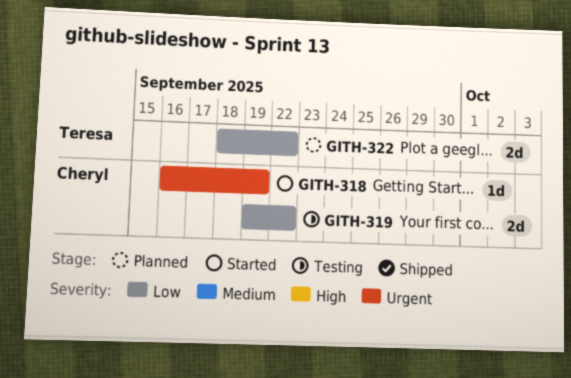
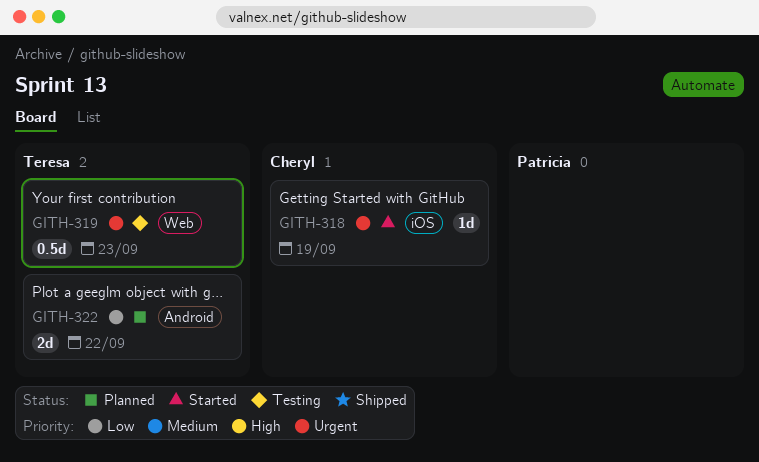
GITH-319, owner: Cheryl -> Teresa
GITH-319, priority: Low -> Urgent
GITH-319, estimate: 2d -> 0.5d
GITH-319, due: Sep 22 -> Sep 23

